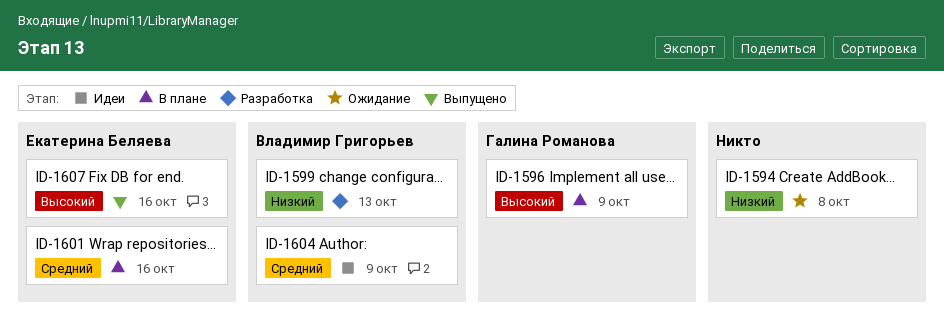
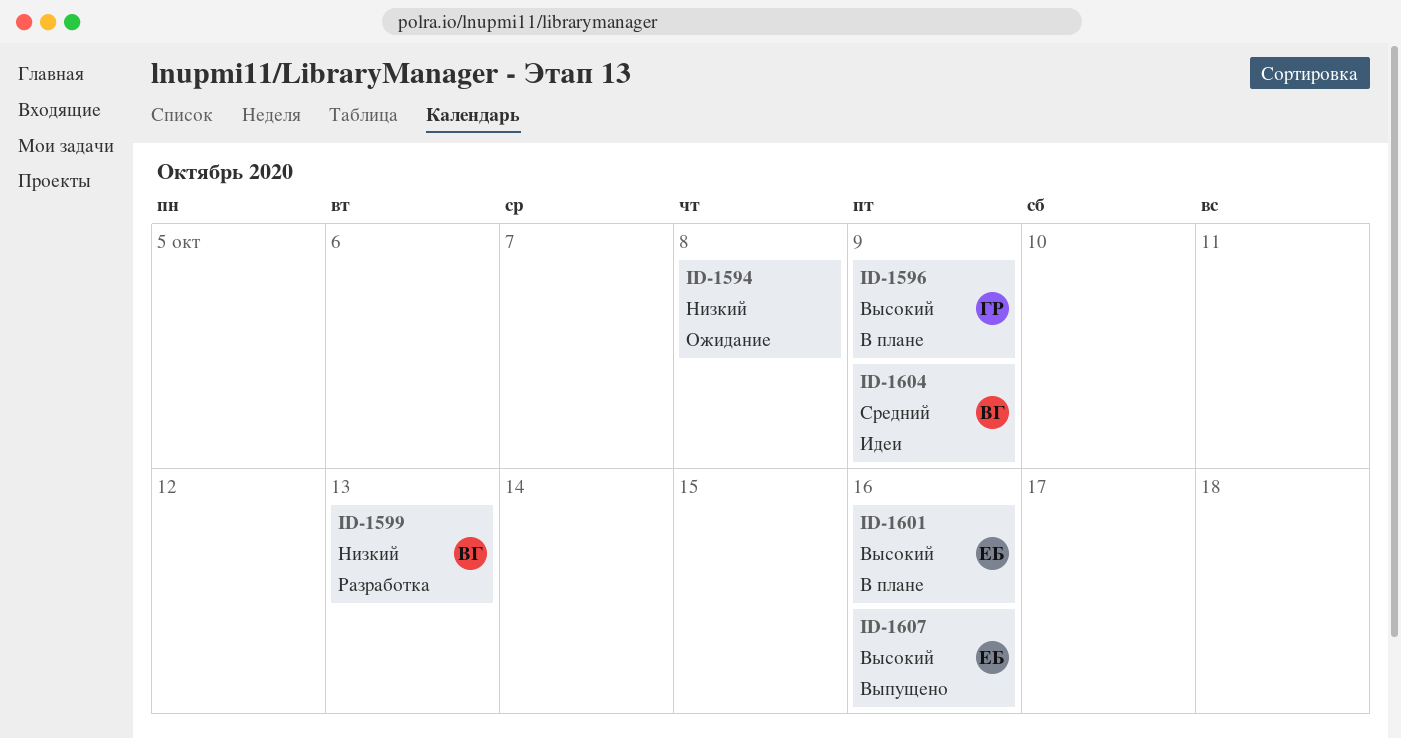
ID-1601, priority: Средний -> Высокий

